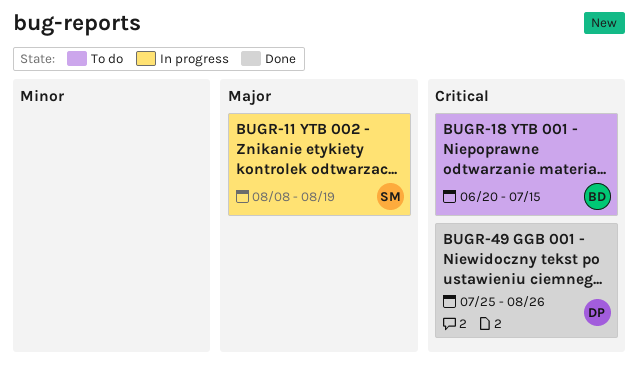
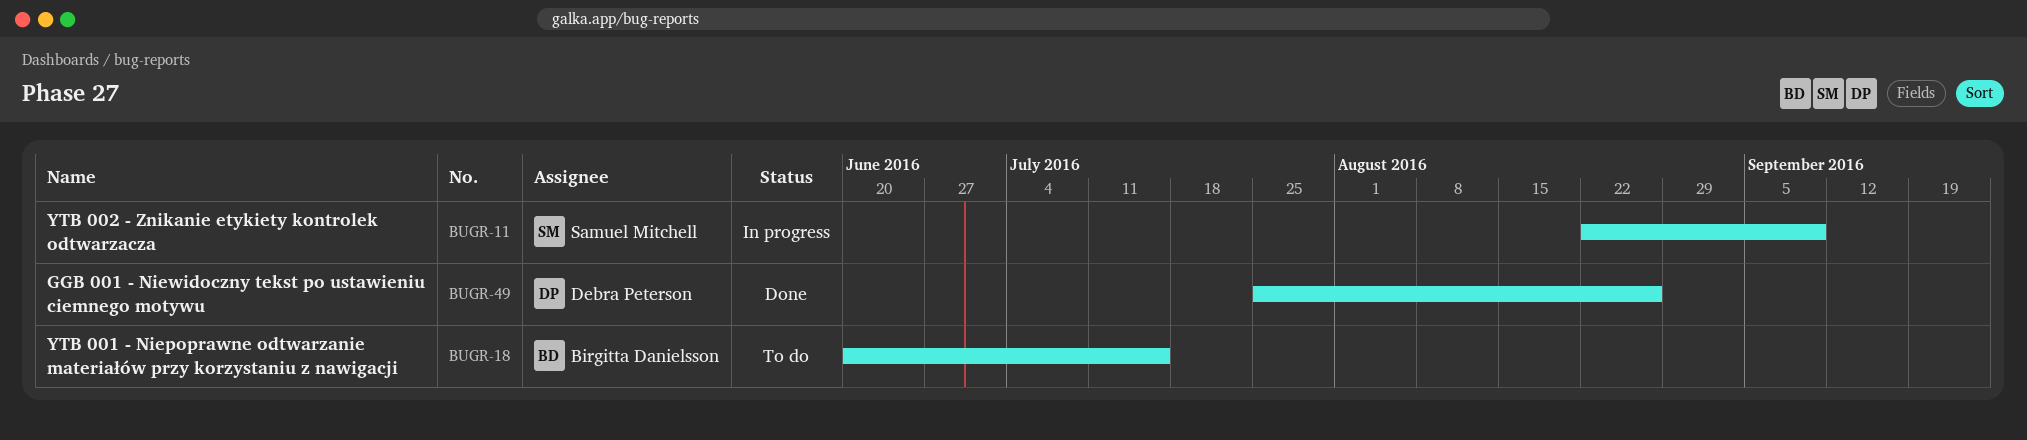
BUGR-11, start: Aug 8 -> Aug 22
BUGR-11, due: Aug 19 -> Sep 9

